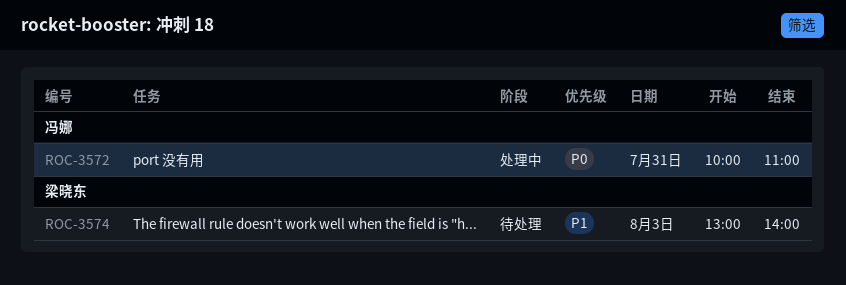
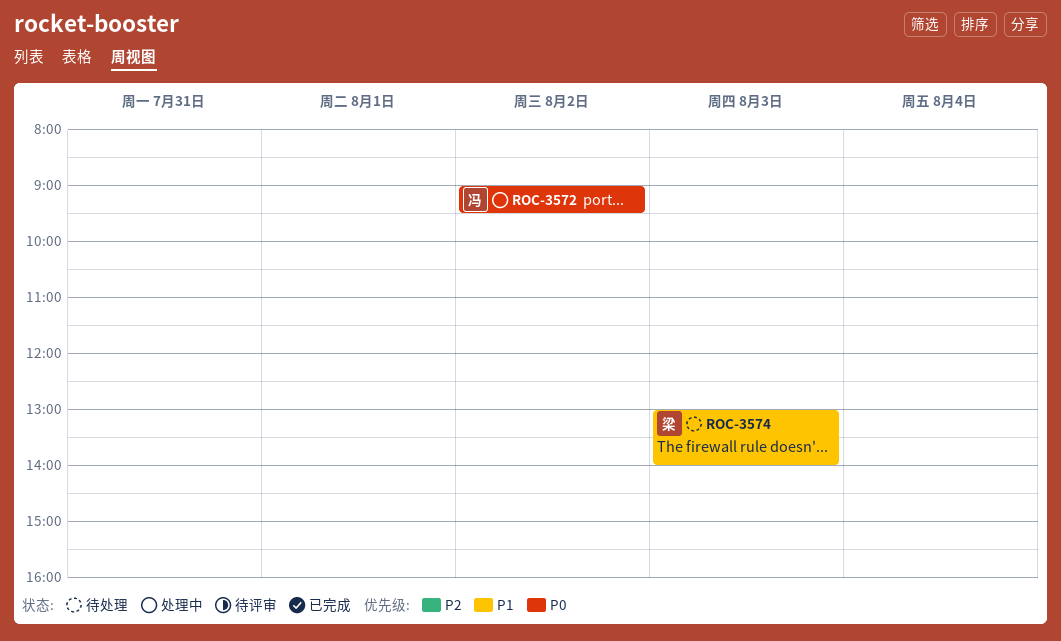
ROC-3572, day: Jul 31 -> Aug 2
ROC-3572, begins: 10:00 -> 09:00
ROC-3572, ends: 11:00 -> 09:30

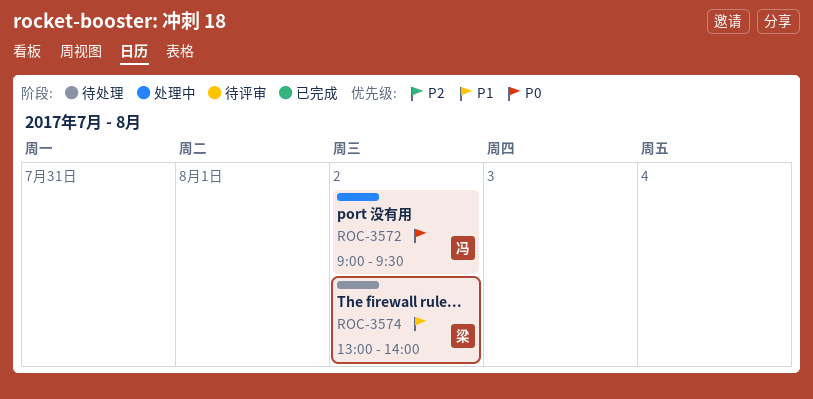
ROC-3574, day: Aug 3 -> Aug 2

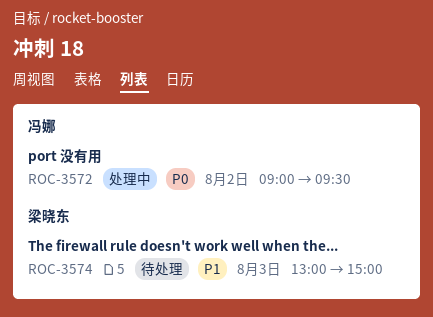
ROC-3574, day: Aug 2 -> Aug 3
ROC-3574, ends: 14:00 -> 15:00

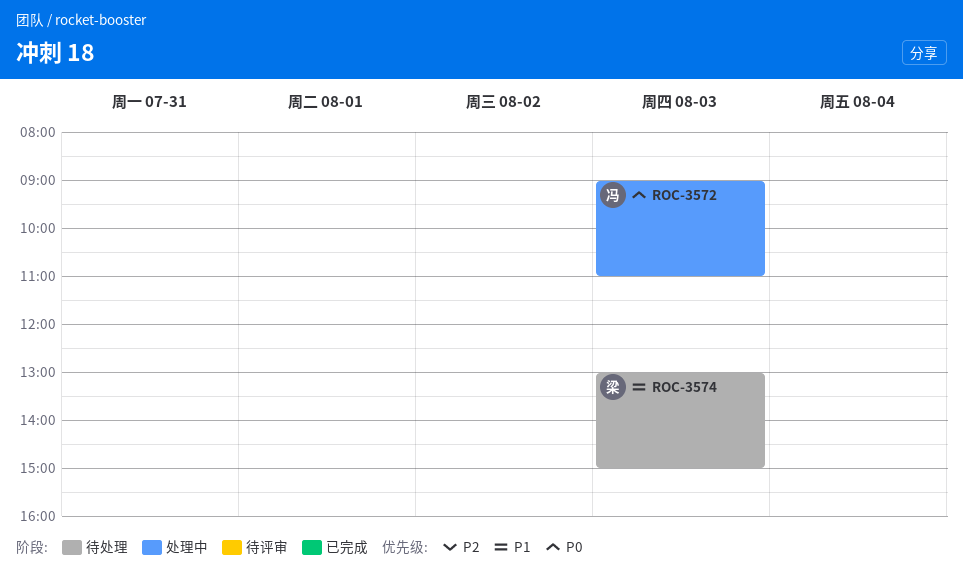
ROC-3572, day: Aug 2 -> Aug 3
ROC-3572, ends: 09:30 -> 11:00

